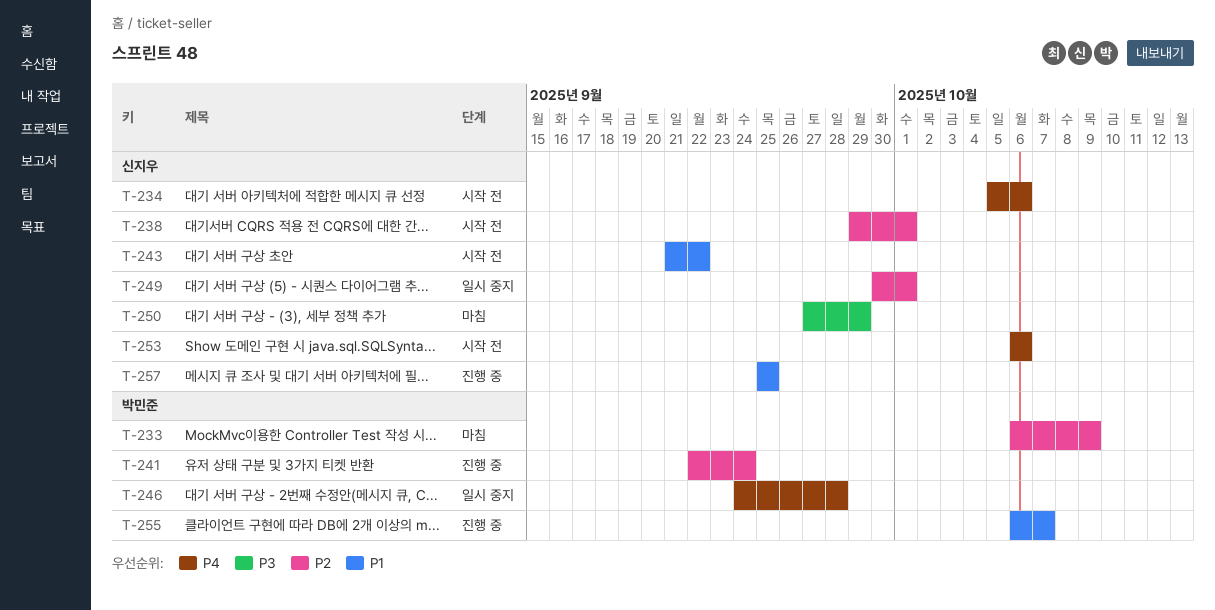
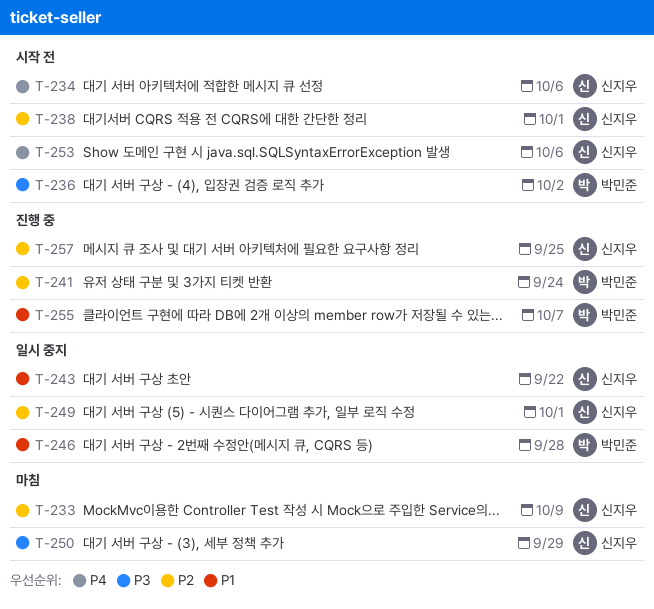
T-233, owner: 박민준 -> 신지우
T-236: none -> present
T-243, status: 시작 전 -> 일시 중지
T-246, priority: P4 -> P1
T-257, priority: P1 -> P2

